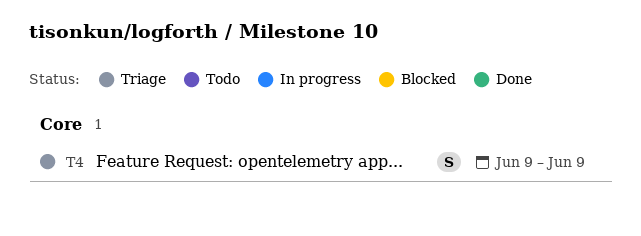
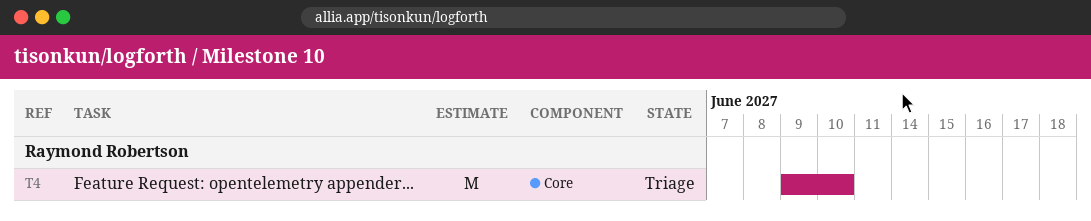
T4, estimate: S -> M
T4, due: Jun 9 -> Jun 10

